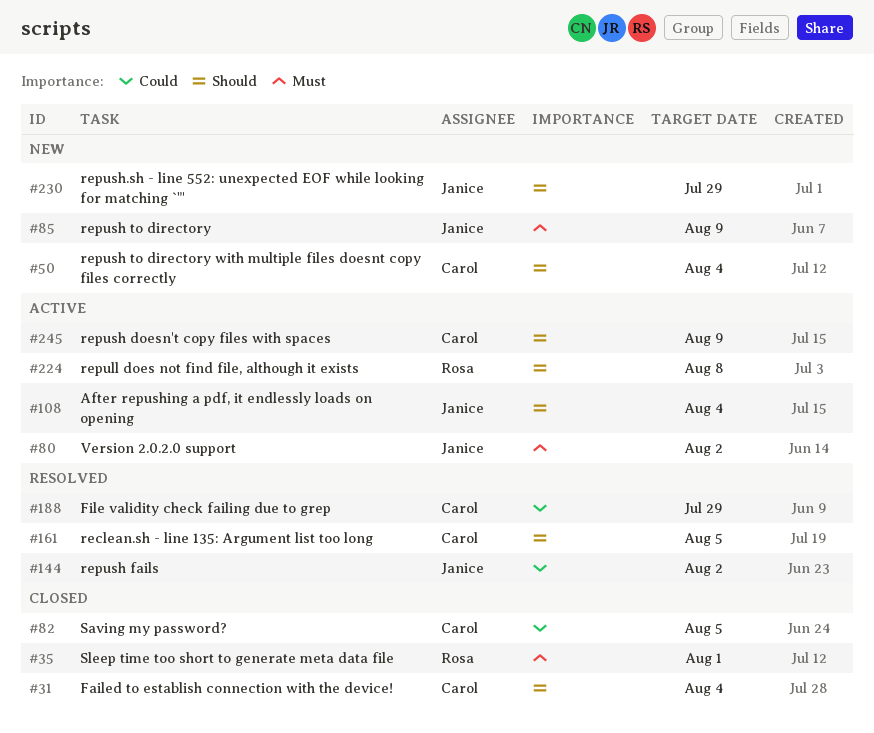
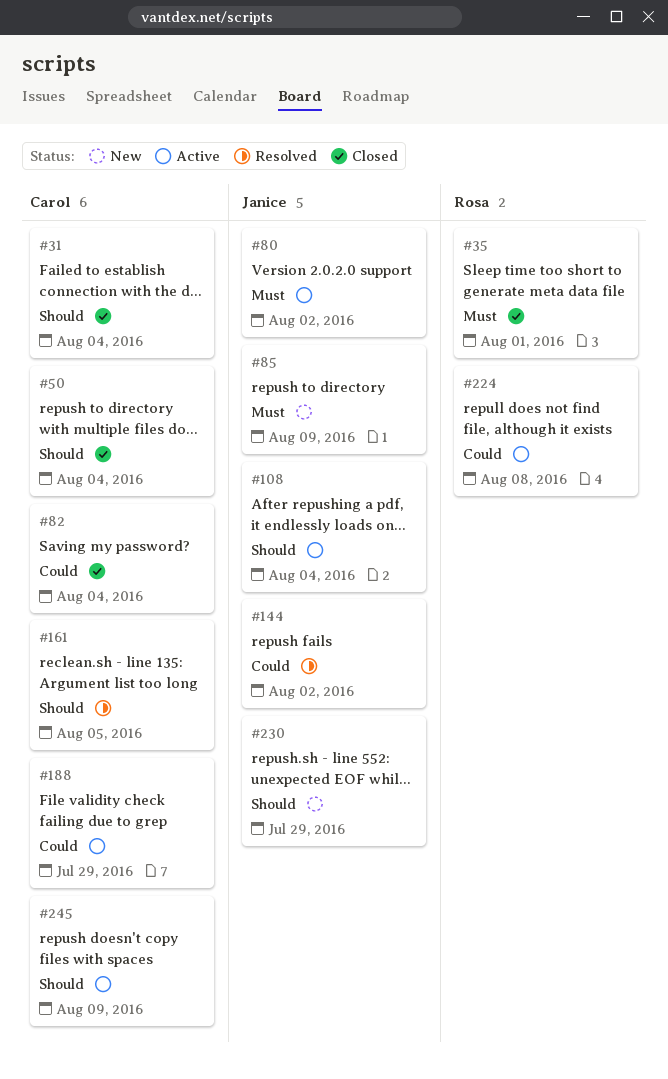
#50, status: New -> Closed
#82, due: Aug 5 -> Aug 4
#188, status: Resolved -> Active
#224, priority: Should -> Could

